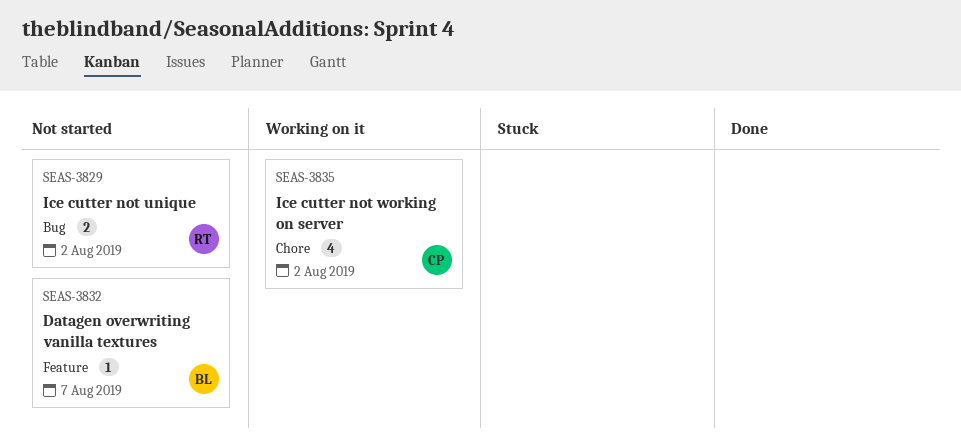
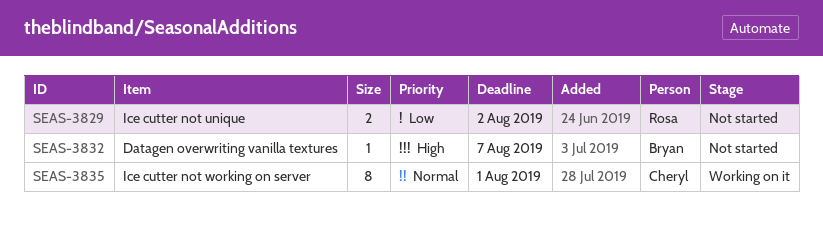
SEAS-3835, estimate: 4 -> 8
SEAS-3835, due: Aug 2 -> Aug 1

